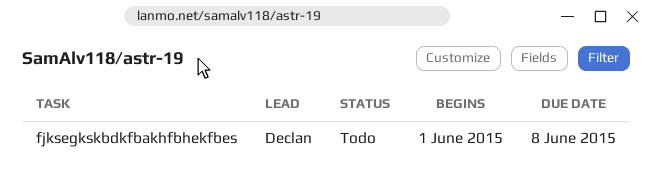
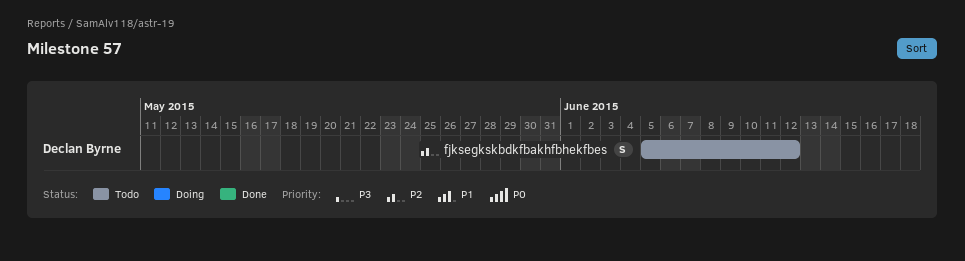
fjksegkskbdkfbakhfbhekfbes, start: Jun 1 -> Jun 5
fjksegkskbdkfbakhfbhekfbes, due: Jun 8 -> Jun 12

